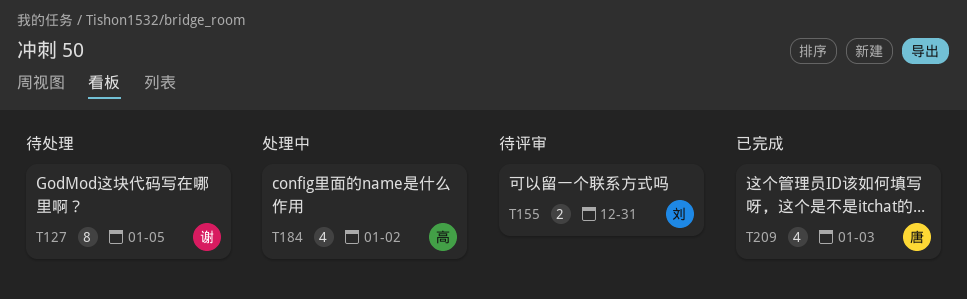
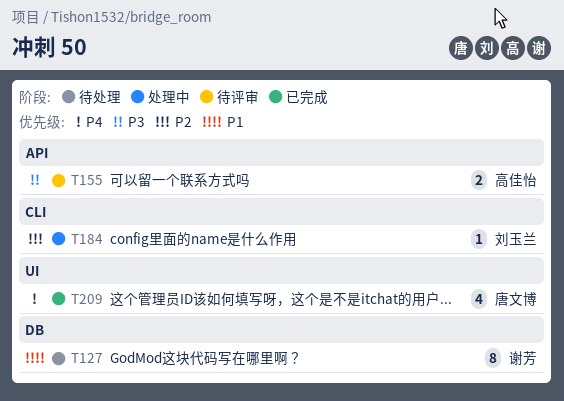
T155, owner: 刘玉兰 -> 高佳怡
T184, owner: 高佳怡 -> 刘玉兰
T184, estimate: 4 -> 1

